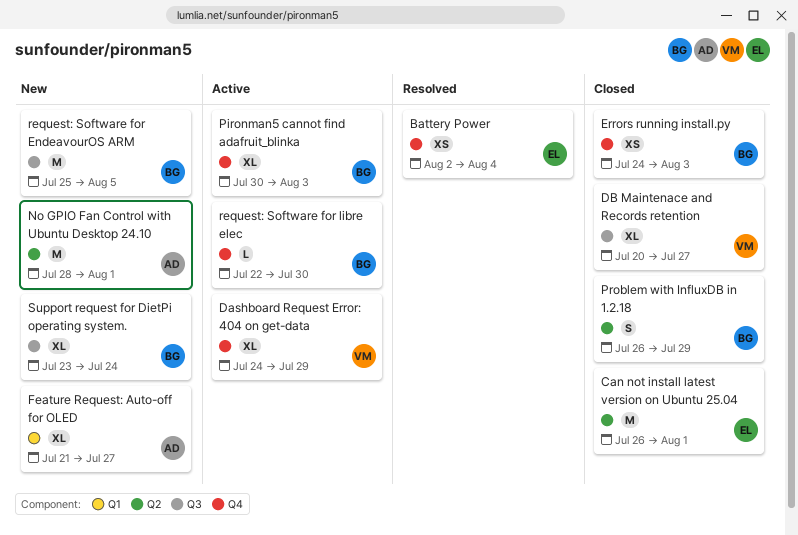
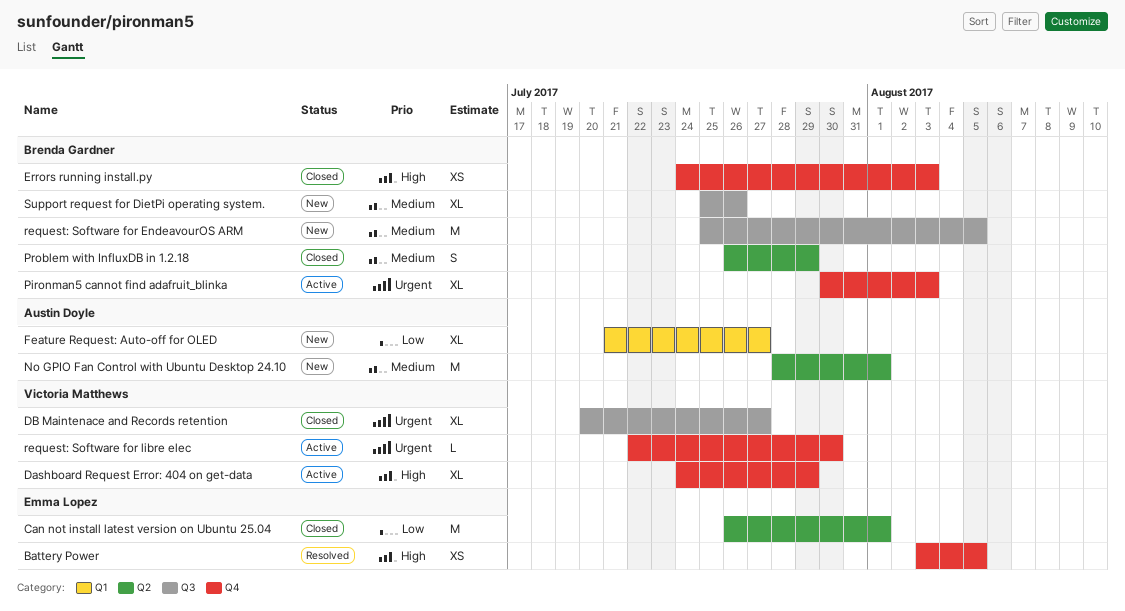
Battery Power, start: Aug 2 -> Aug 3
Battery Power, due: Aug 4 -> Aug 5
request: Software for libre elec, owner: Brenda Gardner -> Victoria Matthews
Support request for DietPi operating system., start: Jul 23 -> Jul 25
Support request for DietPi operating system., due: Jul 24 -> Jul 26

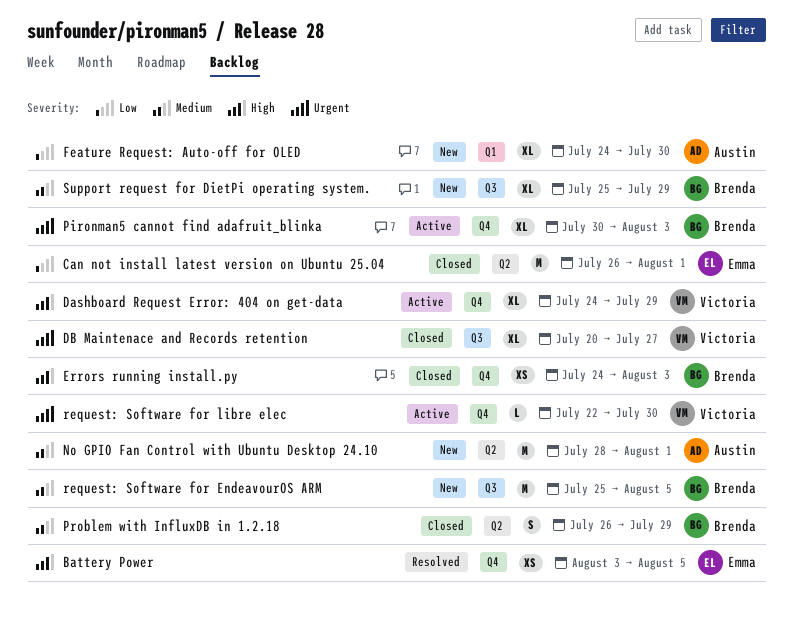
Feature Request: Auto-off for OLED, start: Jul 21 -> Jul 24
Feature Request: Auto-off for OLED, due: Jul 27 -> Jul 30
Support request for DietPi operating system., due: Jul 26 -> Jul 29

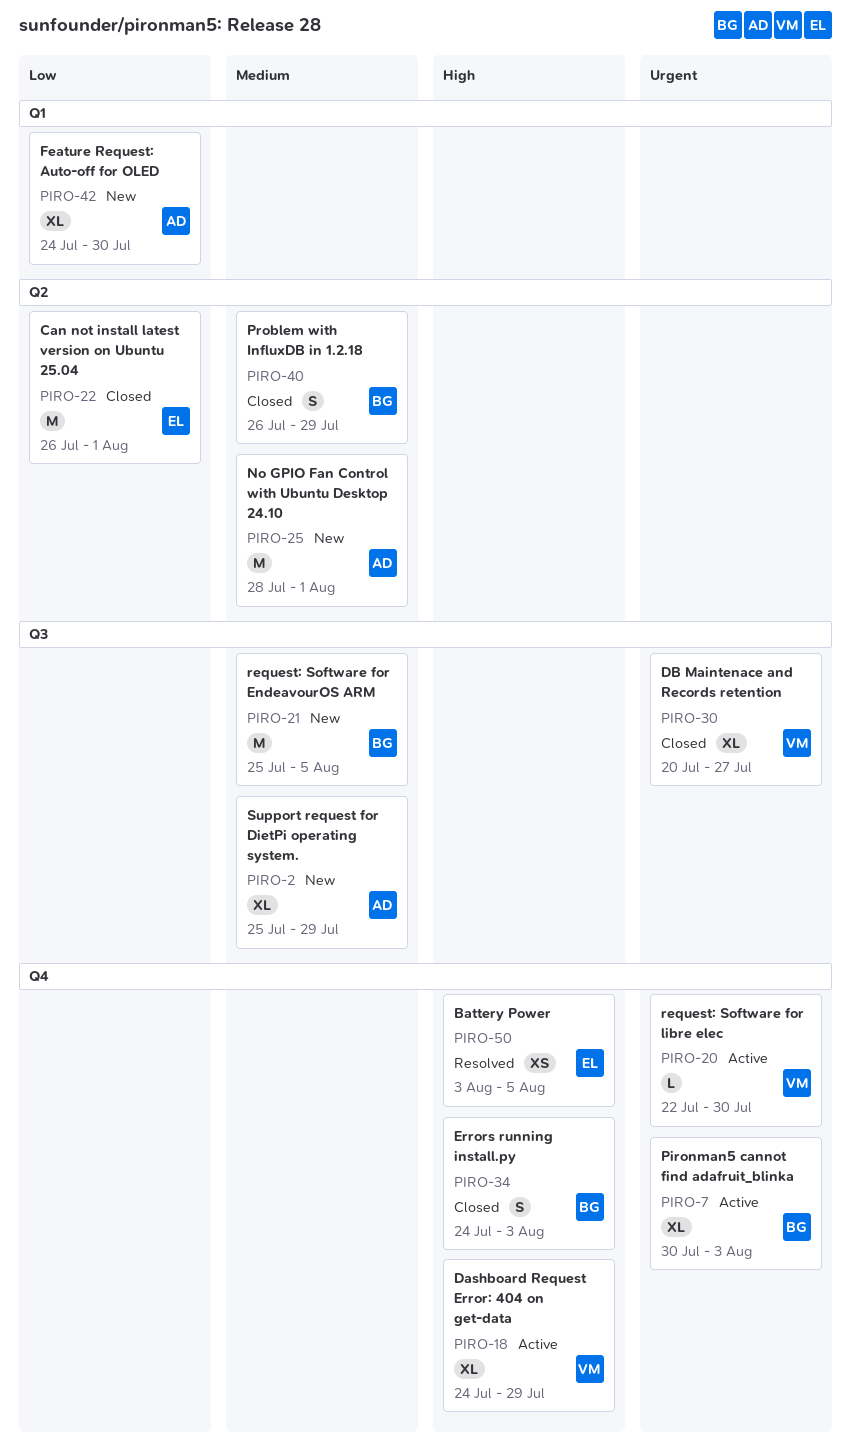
Errors running install.py, estimate: XS -> S
Support request for DietPi operating system., owner: Brenda -> Austin

